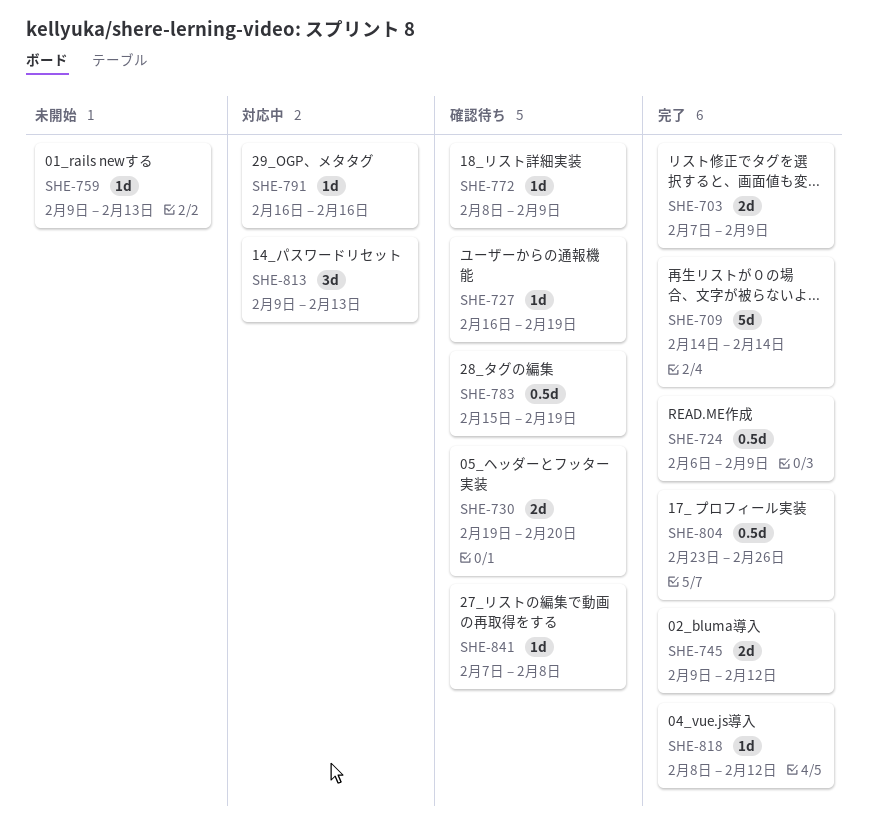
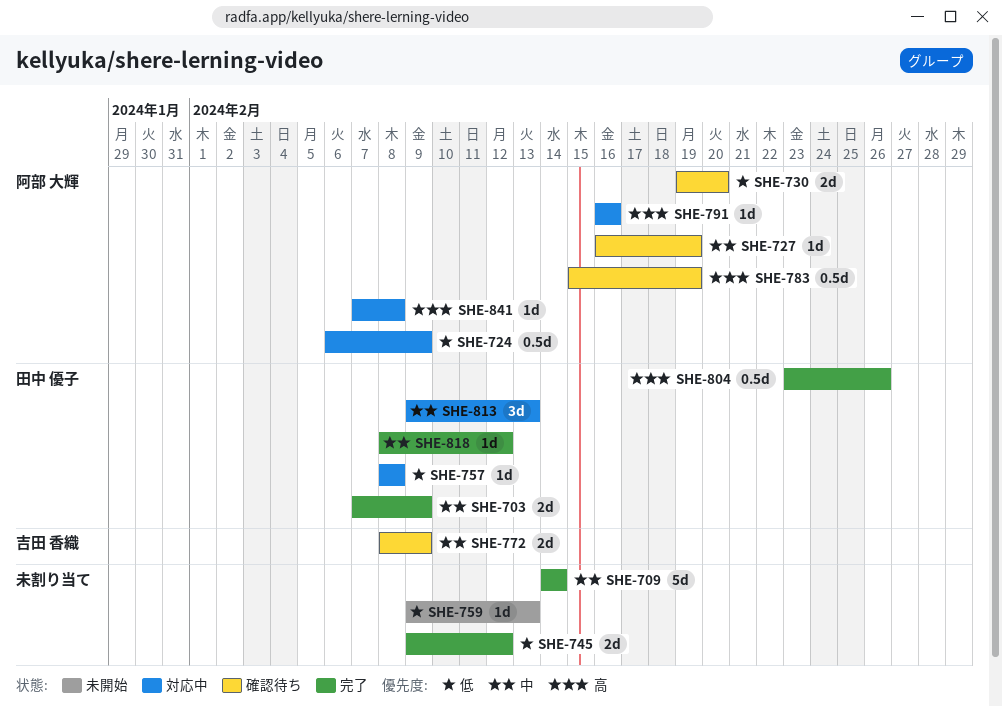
SHE-724, status: 完了 -> 対応中
SHE-757: none -> present
SHE-772, estimate: 1d -> 2d
SHE-841, status: 確認待ち -> 対応中

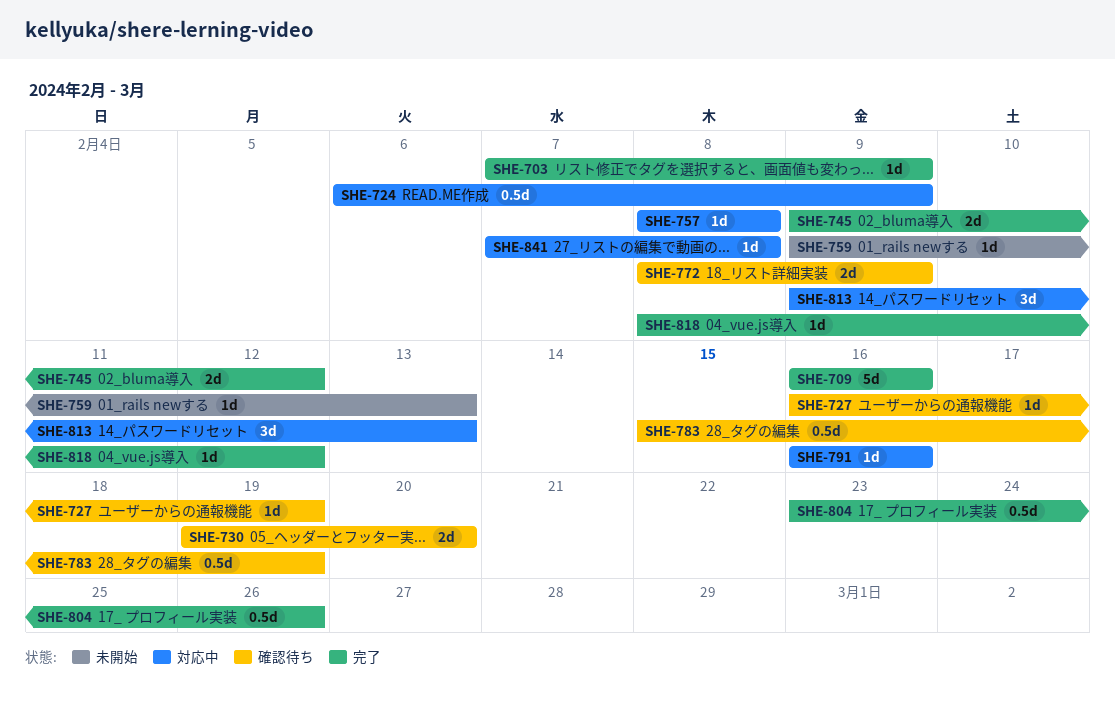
SHE-703, estimate: 2d -> 1d
SHE-709, start: Feb 14 -> Feb 16
SHE-709, due: Feb 14 -> Feb 16

